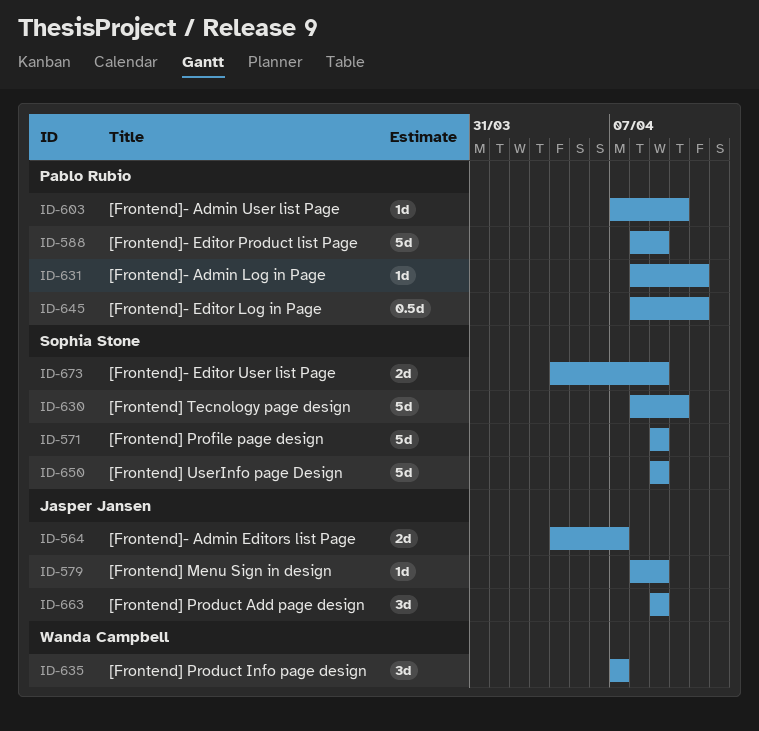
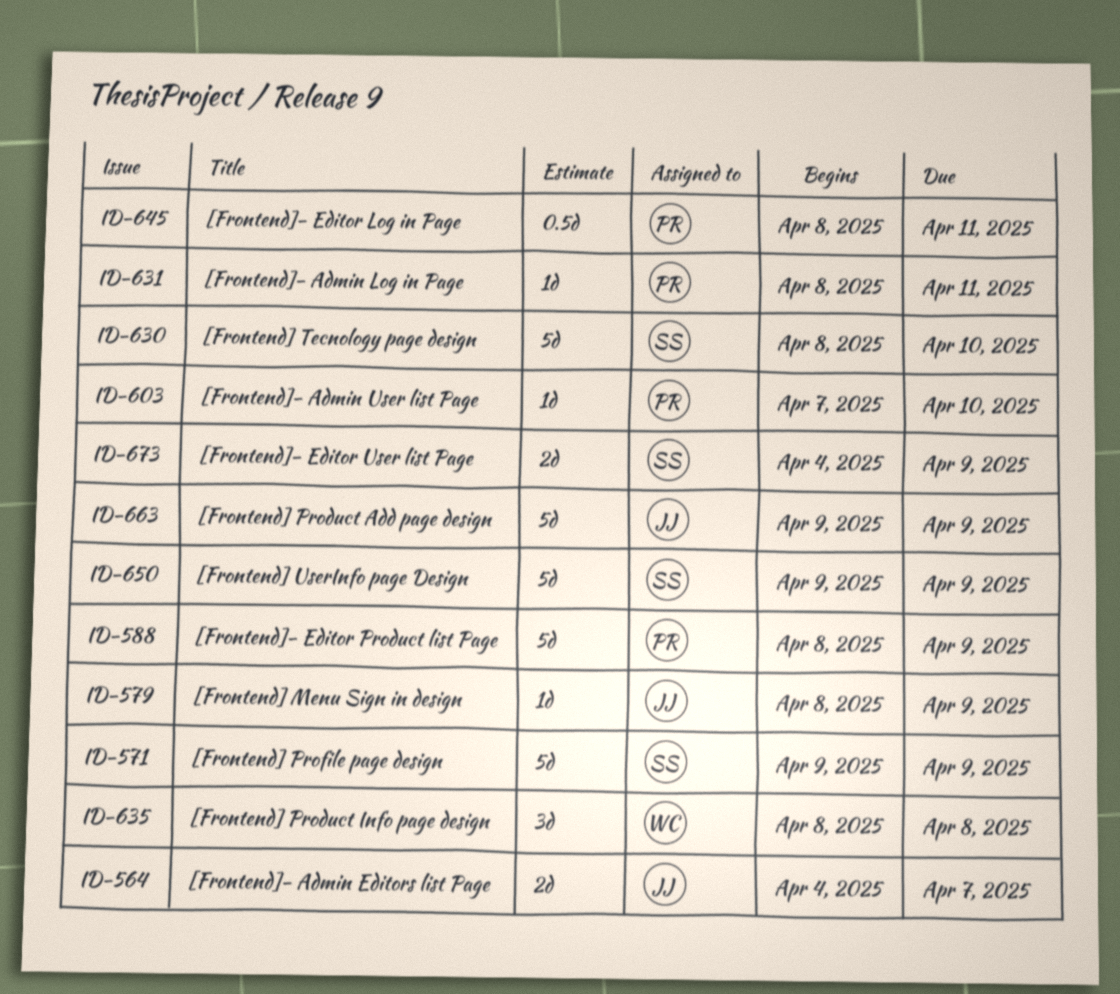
ID-635, start: Apr 7 -> Apr 8
ID-635, due: Apr 7 -> Apr 8
ID-663, estimate: 3d -> 5d

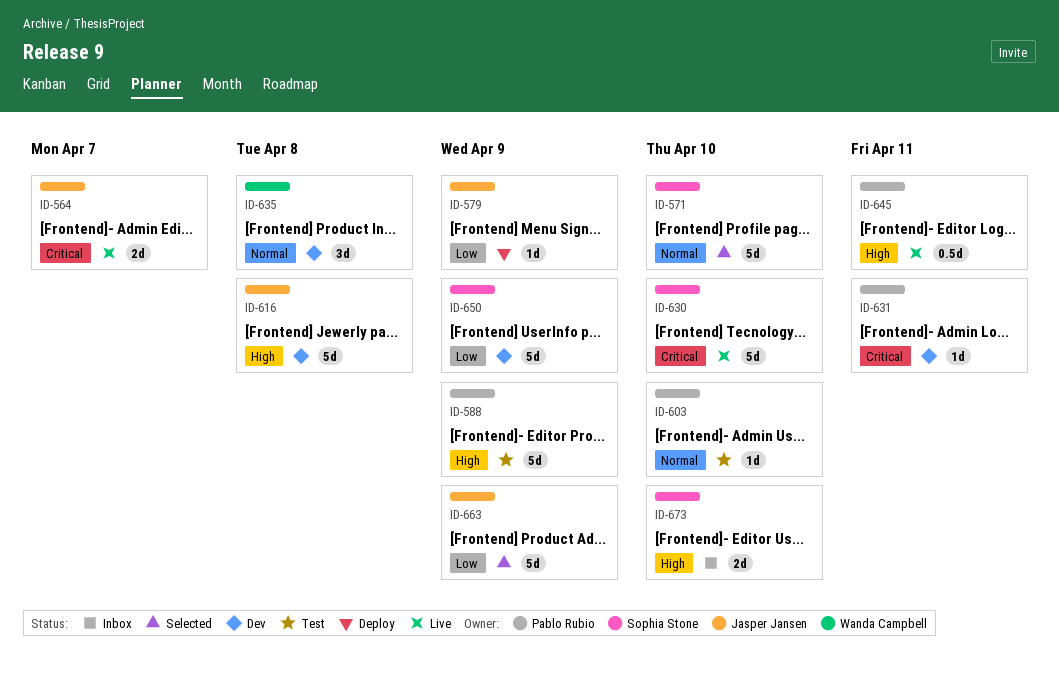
ID-571, due: Apr 9 -> Apr 10
ID-616: none -> present
ID-673, due: Apr 9 -> Apr 10

